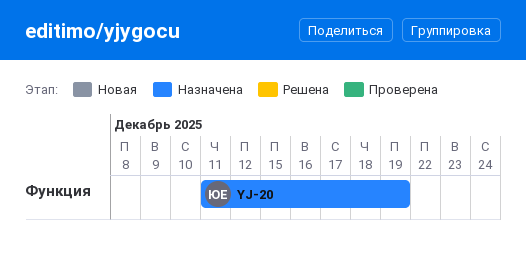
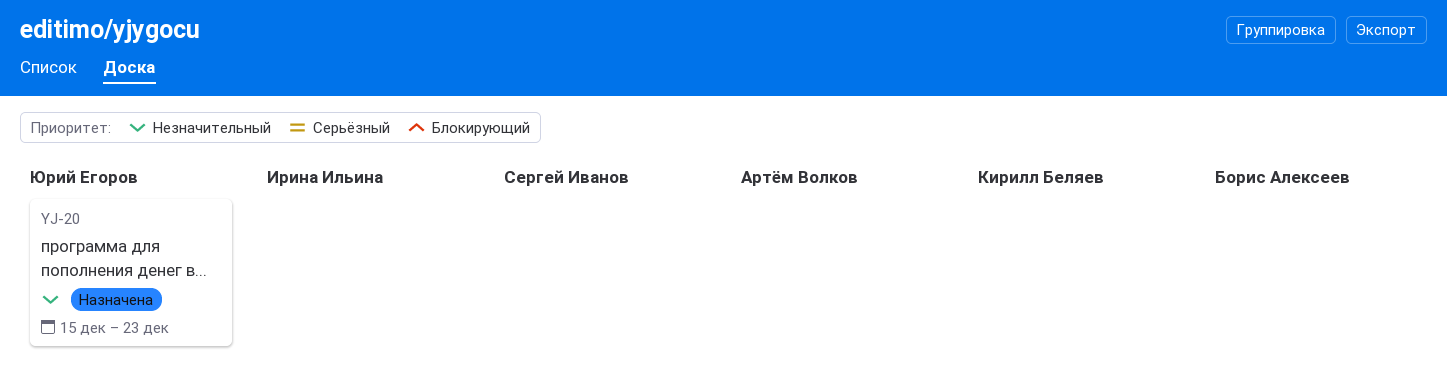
YJ-20, start: Dec 11 -> Dec 15
YJ-20, due: Dec 19 -> Dec 23

